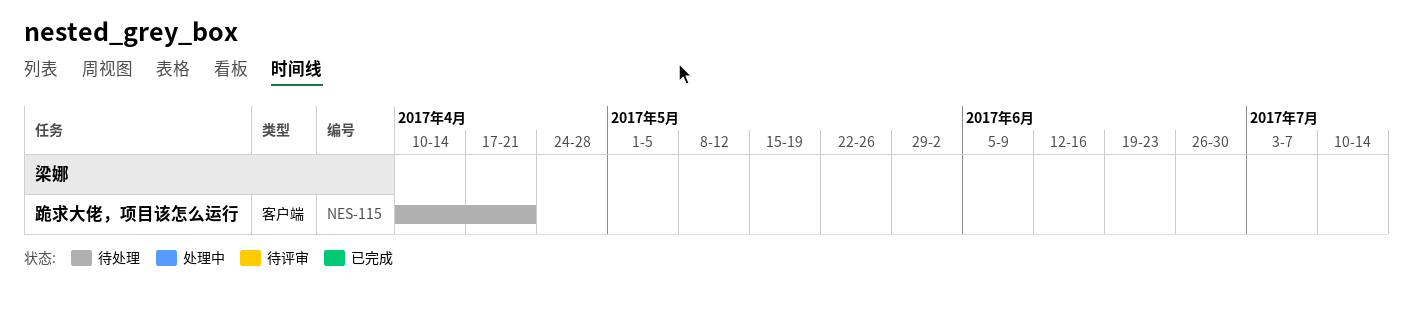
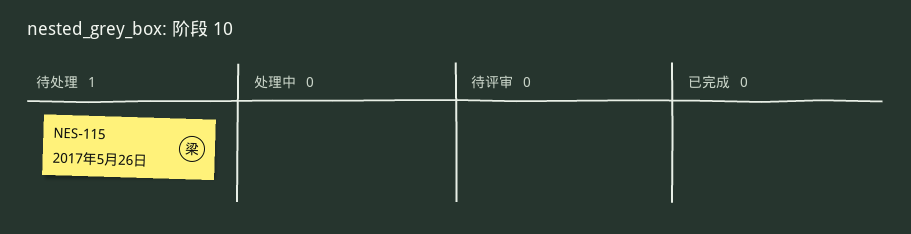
NES-115, due: Apr 21 -> May 26

